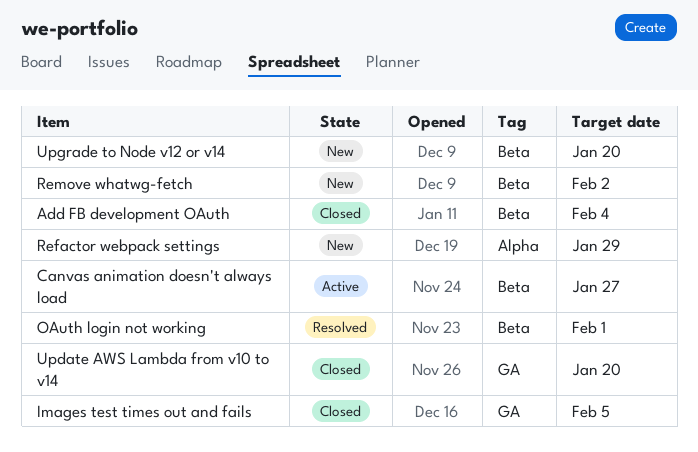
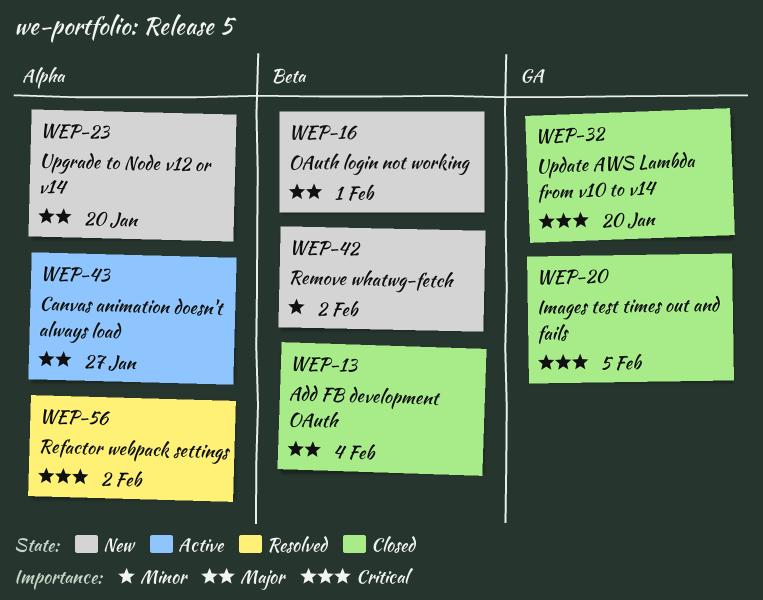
Canvas animation doesn't always load, label: Beta -> Alpha
OAuth login not working, status: Resolved -> New
Refactor webpack settings, status: New -> Resolved
Refactor webpack settings, due: Jan 29 -> Feb 2
Upgrade to Node v12 or v14, label: Beta -> Alpha

